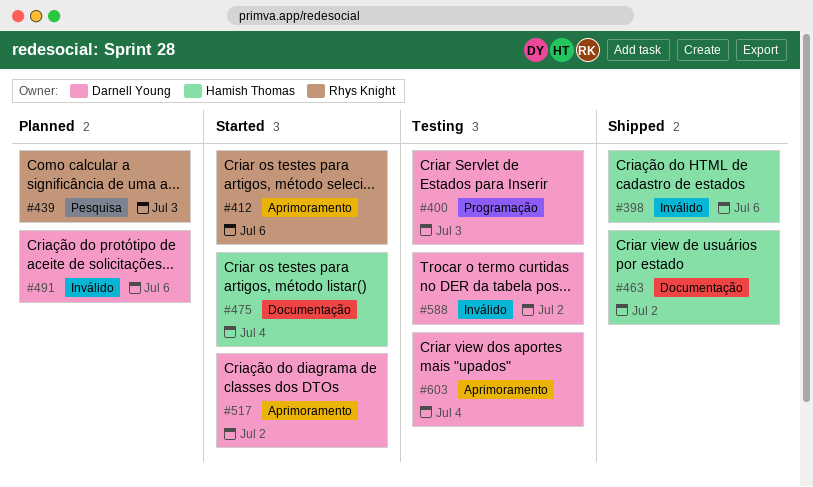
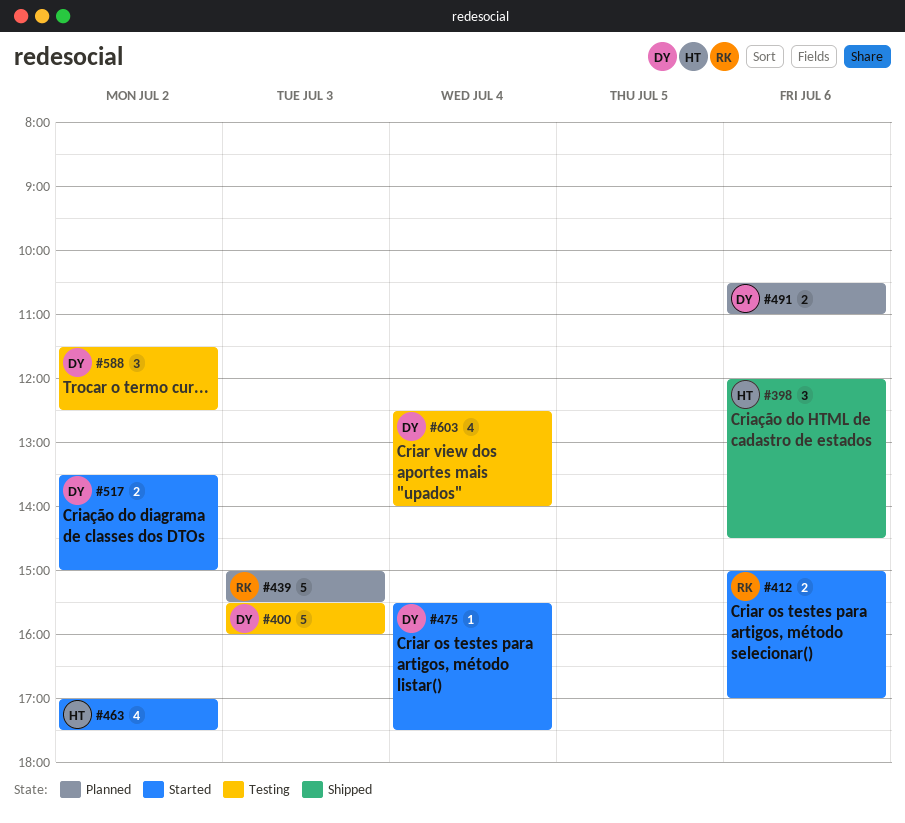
#463, status: Shipped -> Started
#475, owner: Hamish Thomas -> Darnell Young

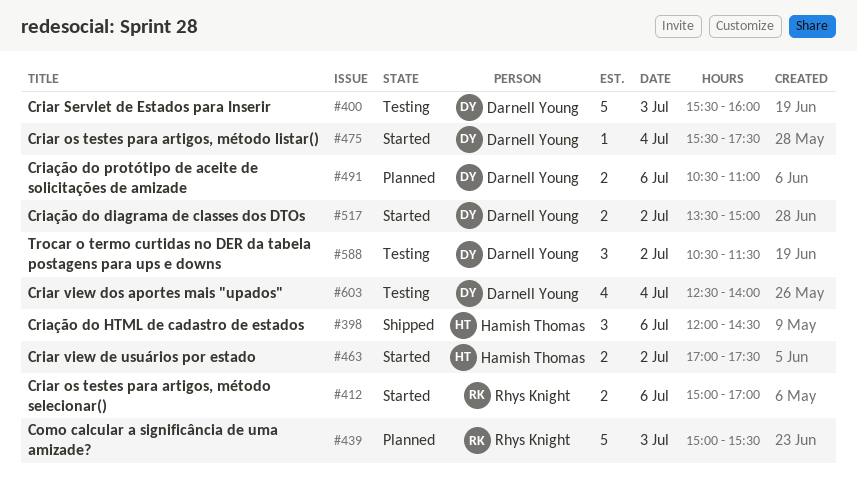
#463, estimate: 4 -> 2
#588, begins: 11:30 -> 10:30
#588, ends: 12:30 -> 11:30

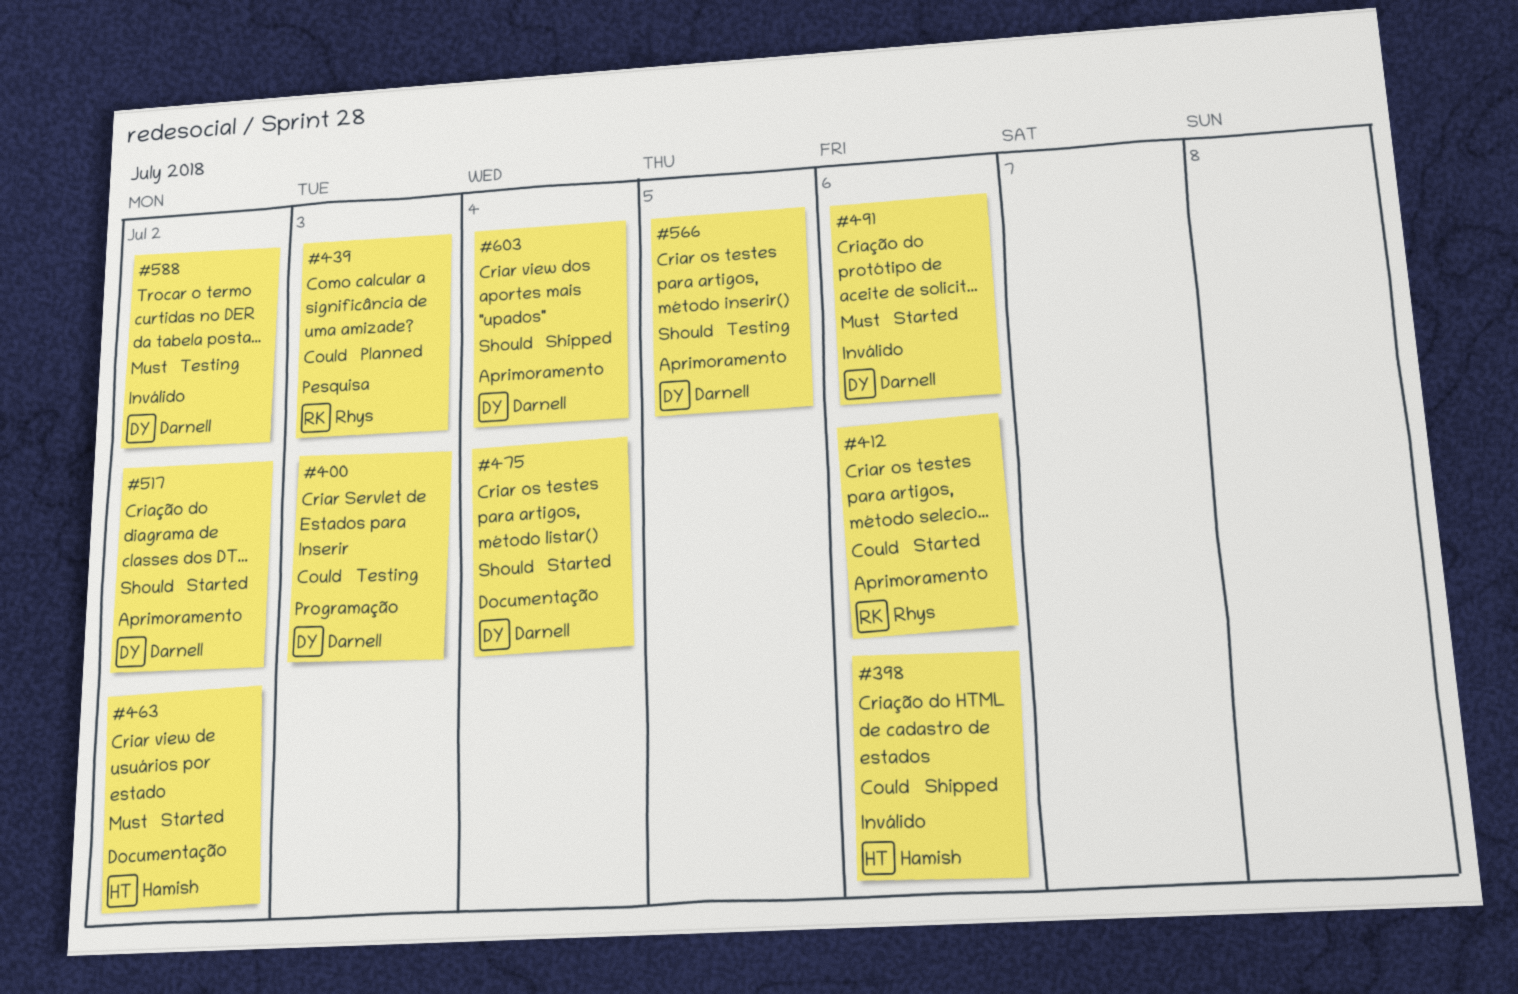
#491, status: Planned -> Started
#566: none -> present
#603, status: Testing -> Shipped

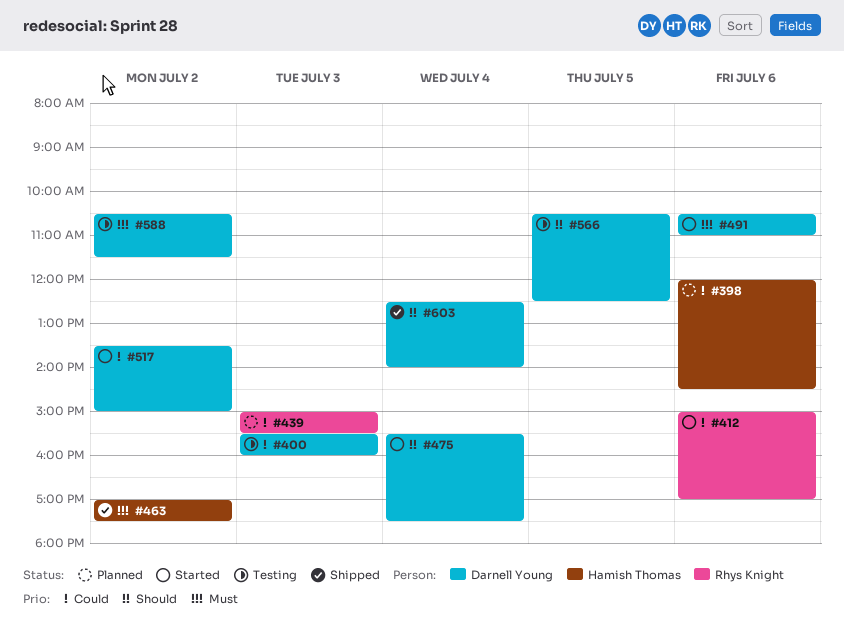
#398, status: Shipped -> Planned
#463, status: Started -> Shipped
#517, priority: Should -> Could

